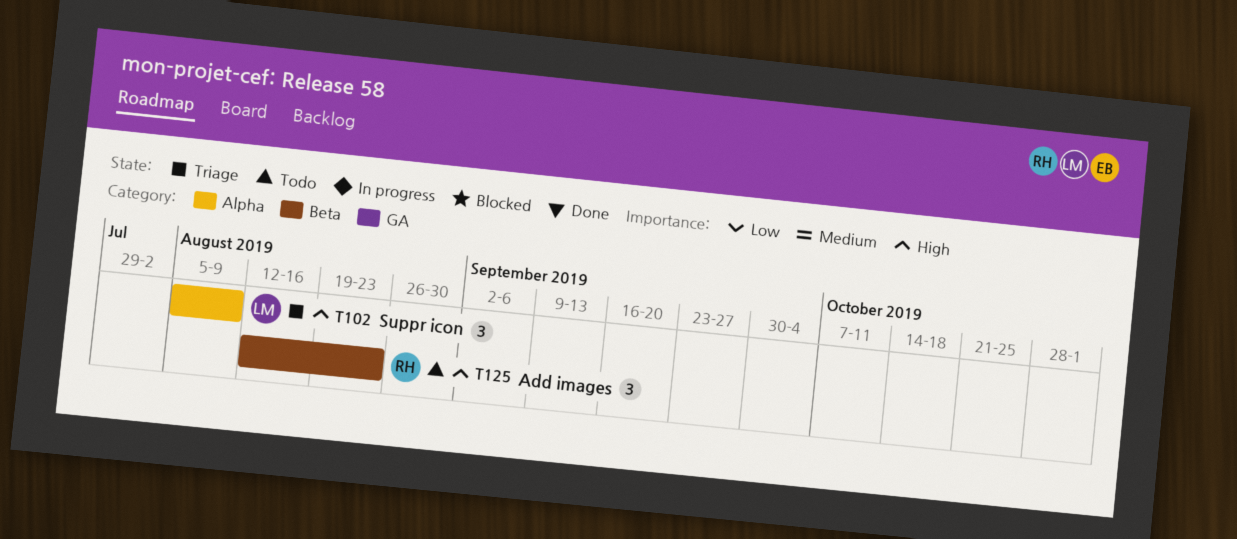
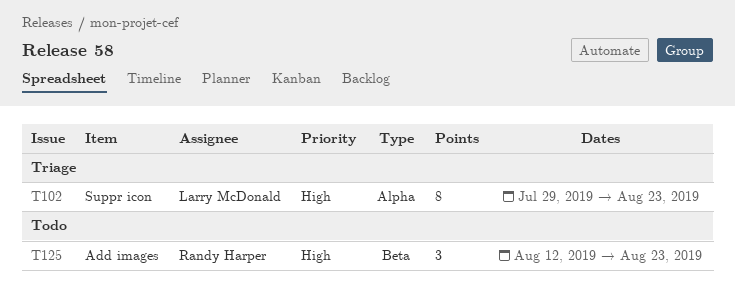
T102, estimate: 3 -> 8
T102, start: Aug 5 -> Jul 29
T102, due: Aug 9 -> Aug 23

